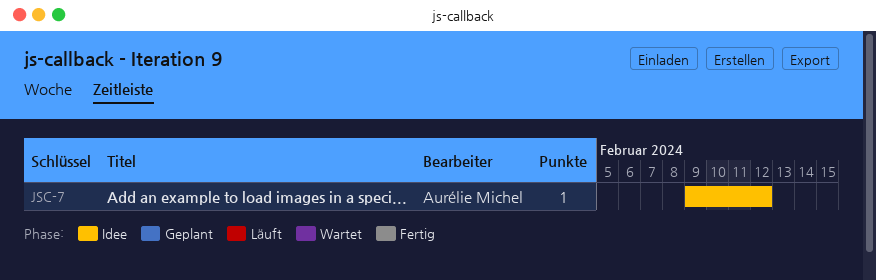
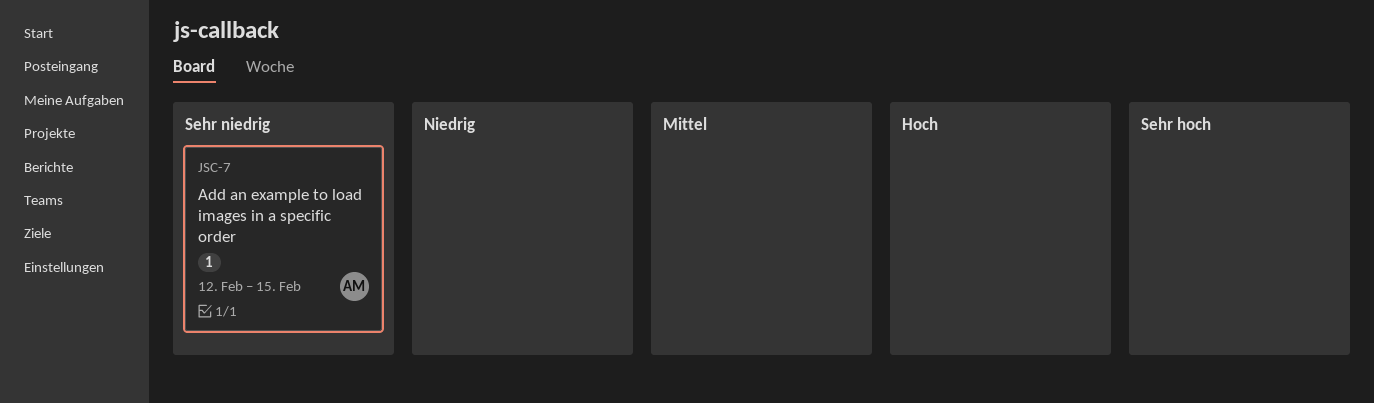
JSC-7, start: Feb 9 -> Feb 12
JSC-7, due: Feb 12 -> Feb 15

